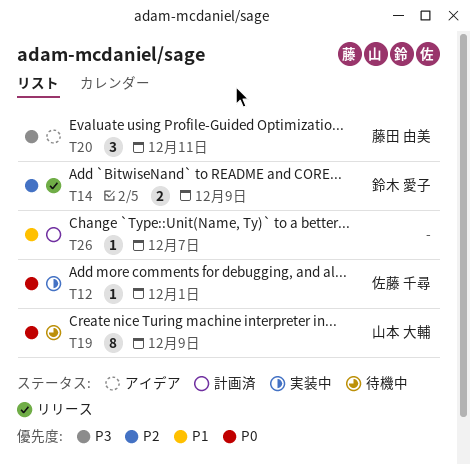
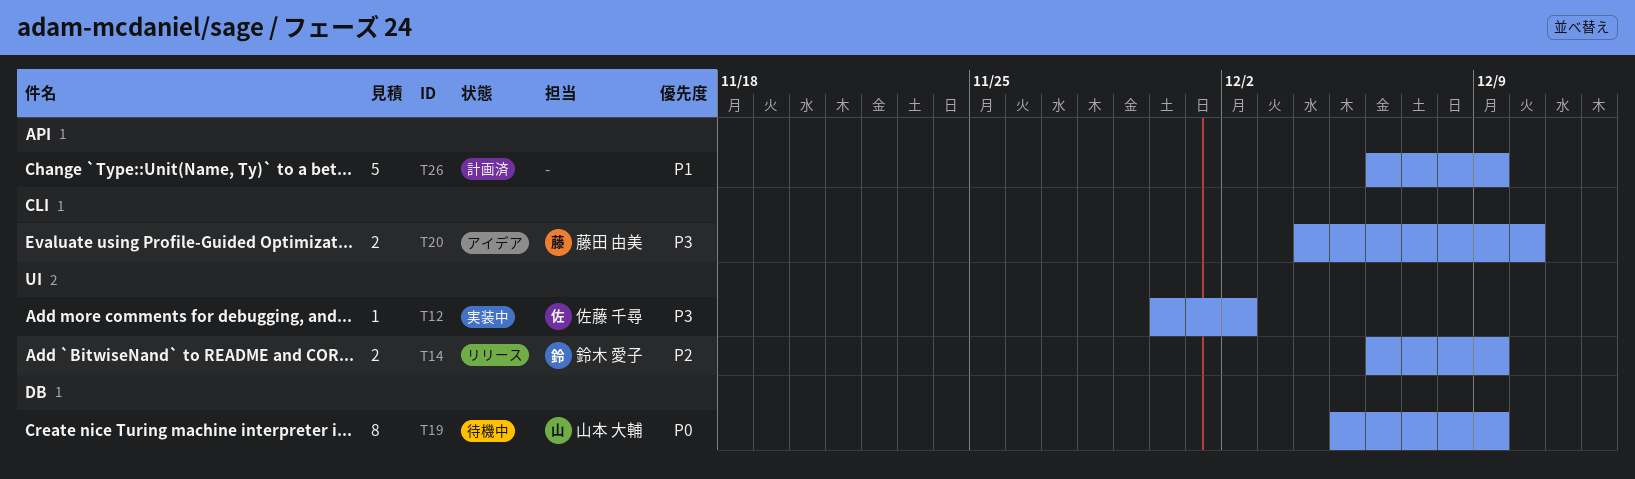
T12, priority: P0 -> P3
T12, due: Dec 1 -> Dec 2
T20, estimate: 3 -> 2
T20, due: Dec 11 -> Dec 10
T26, estimate: 1 -> 5
T26, due: Dec 7 -> Dec 9

